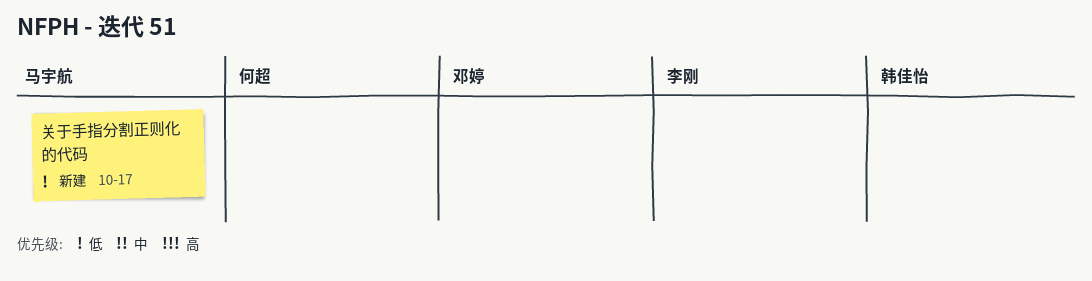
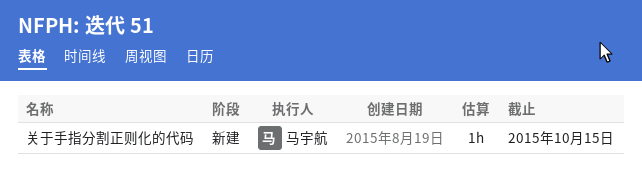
关于手指分割正则化的代码, due: Oct 17 -> Oct 15

